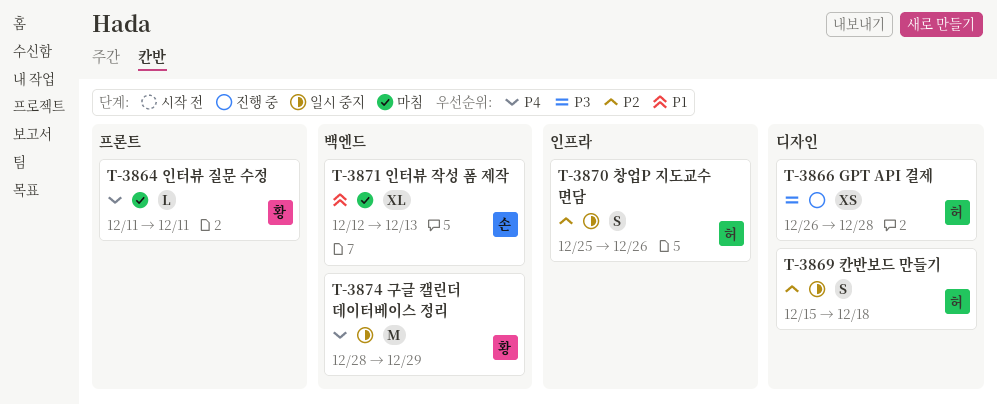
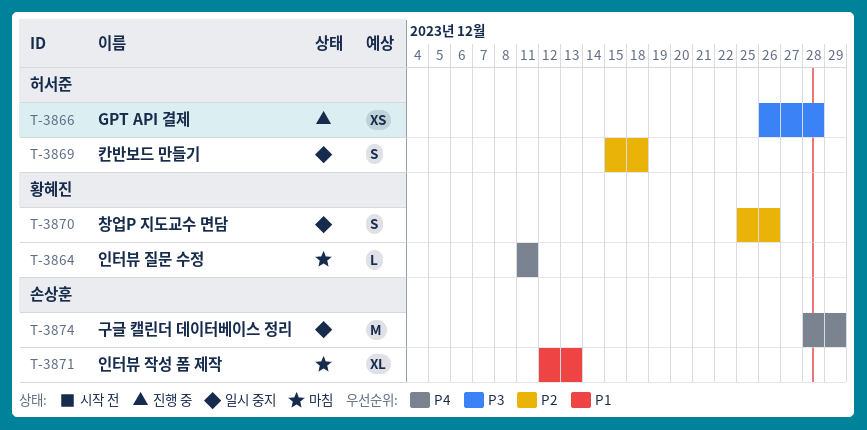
T-3870, owner: 허서준 -> 황혜진
T-3874, owner: 황혜진 -> 손상훈

